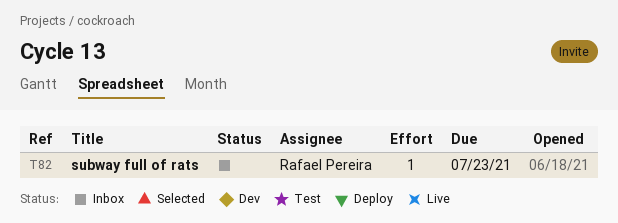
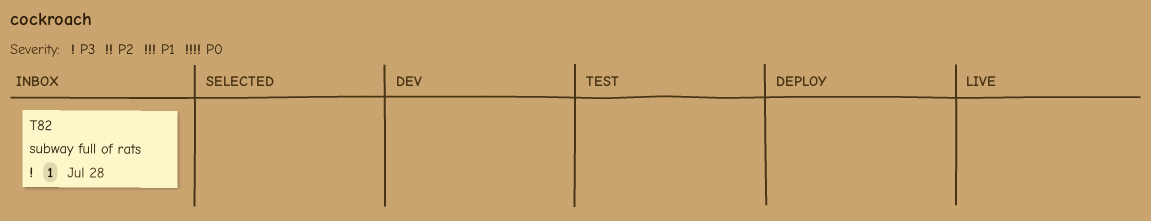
T82, due: Jul 23 -> Jul 28

